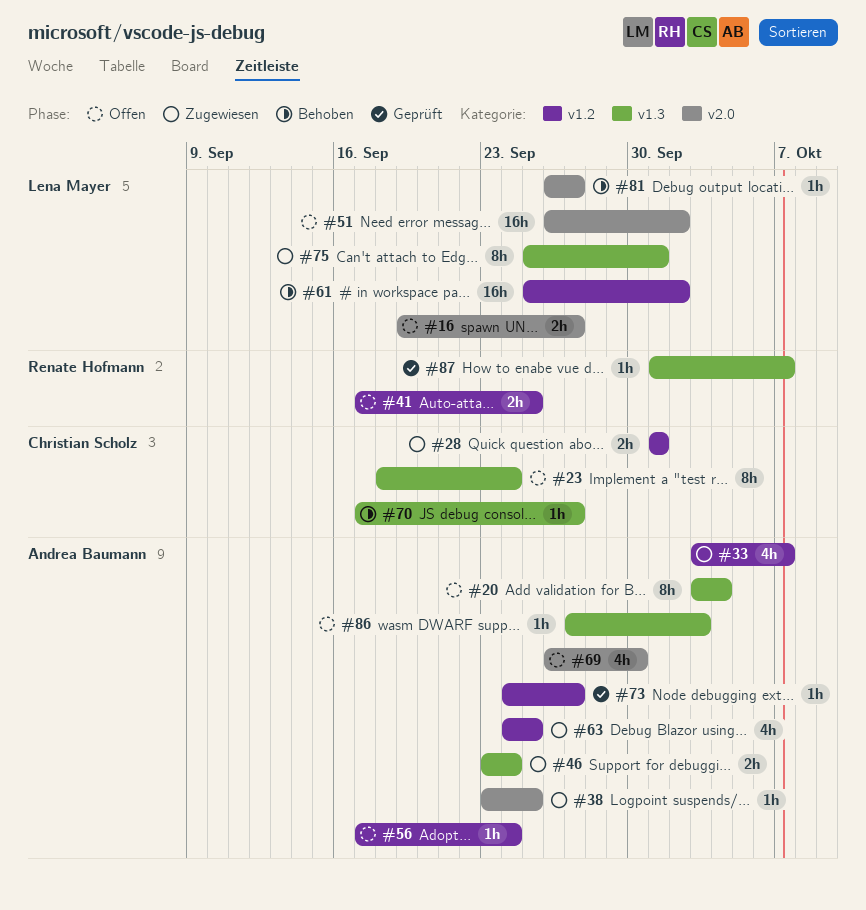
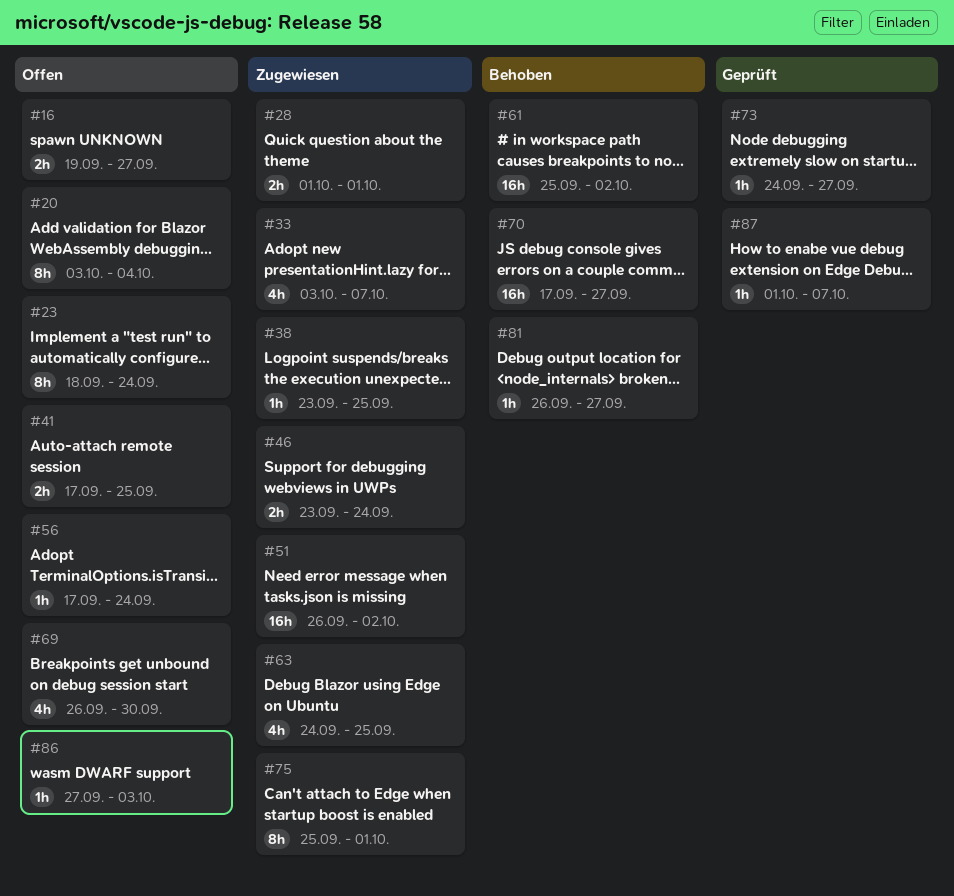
#51, status: Offen -> Zugewiesen
#70, estimate: 1h -> 16h

